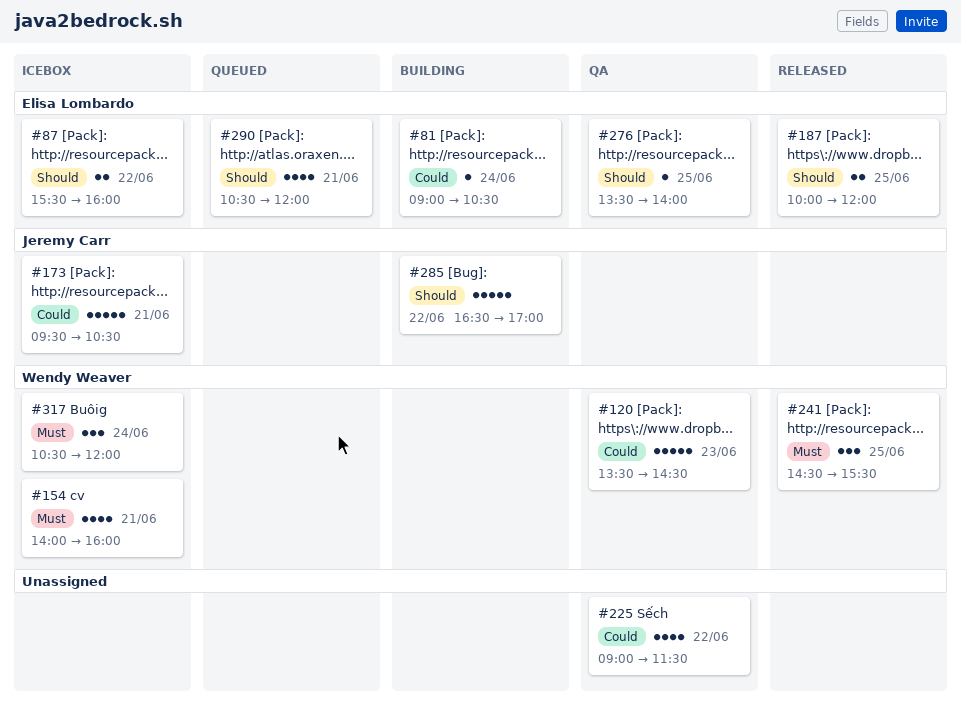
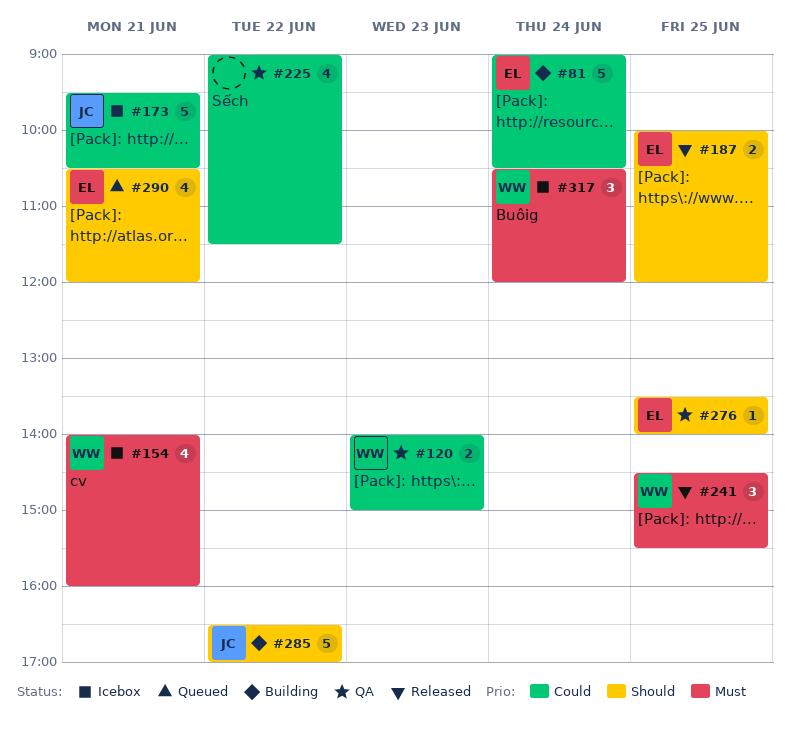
#81, estimate: 1 -> 5
#87: present -> none
#120, estimate: 5 -> 2
#120, begins: 13:30 -> 14:00
#120, ends: 14:30 -> 15:00

